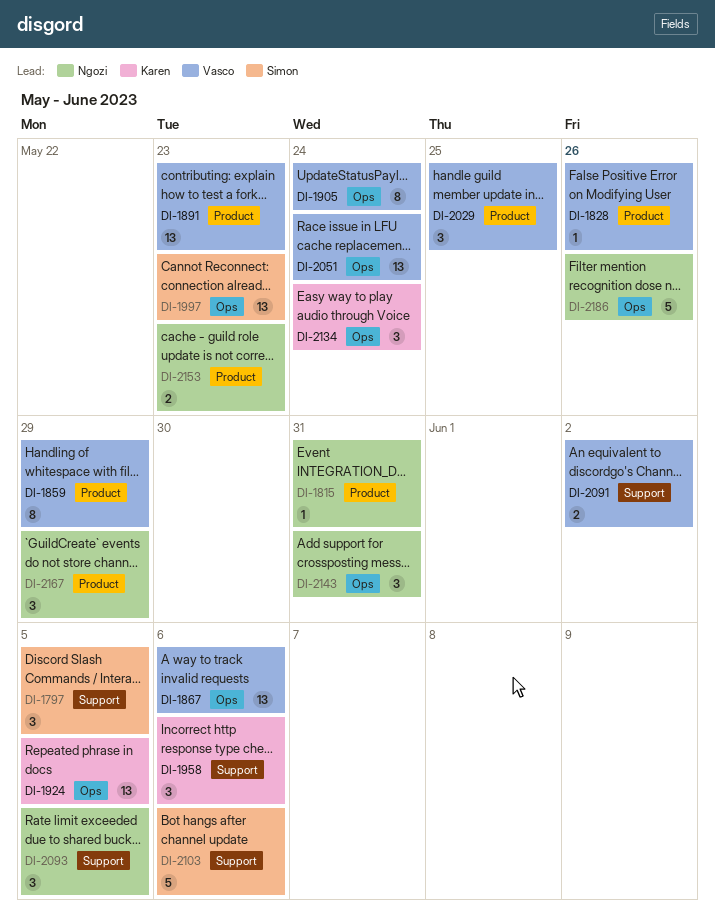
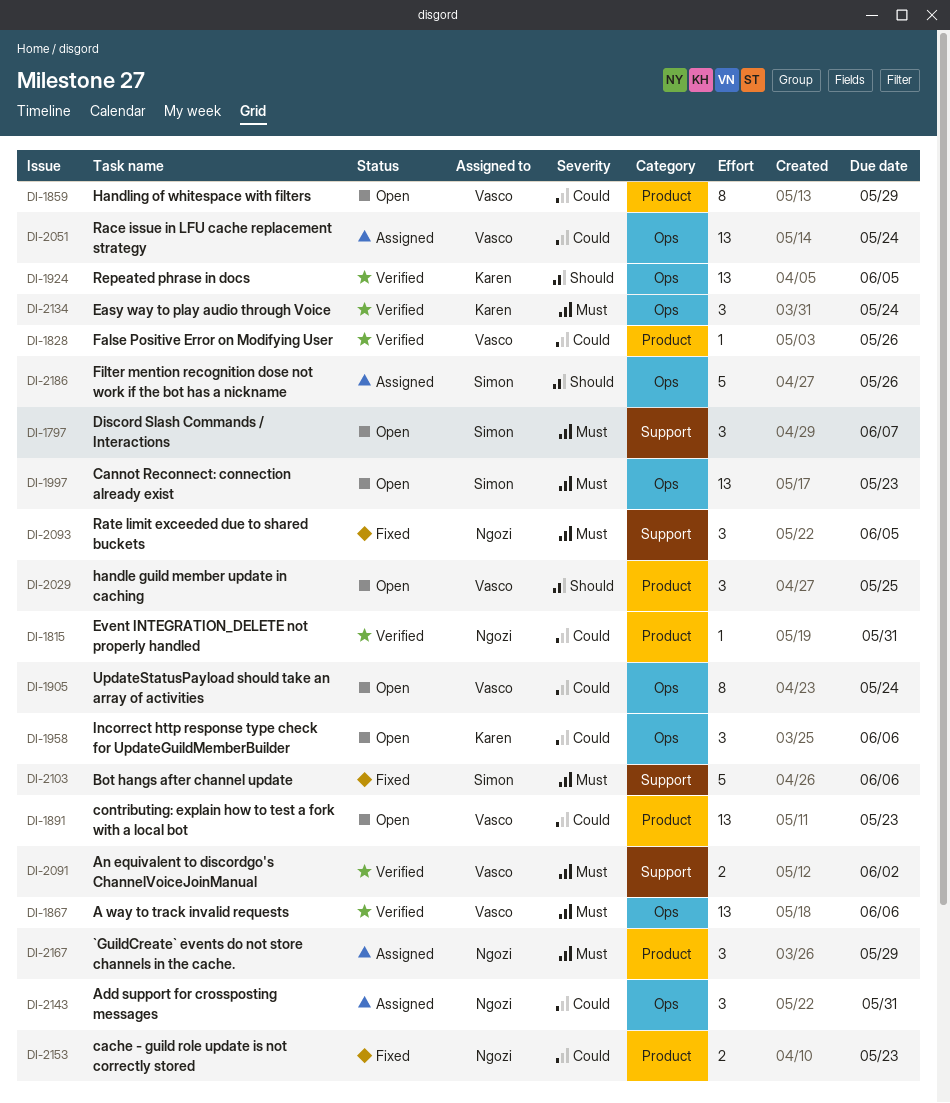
DI-1797, due: Jun 5 -> Jun 7
DI-1958, label: Support -> Ops
DI-2186, owner: Ngozi -> Simon

